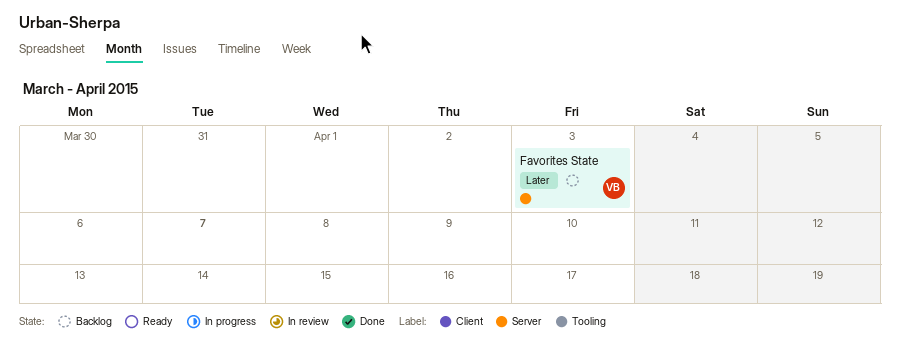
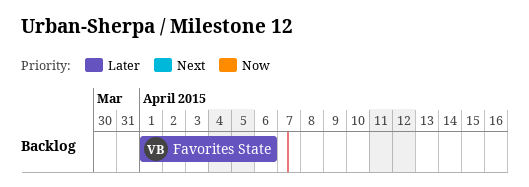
Favorites State, due: Apr 3 -> Apr 6

